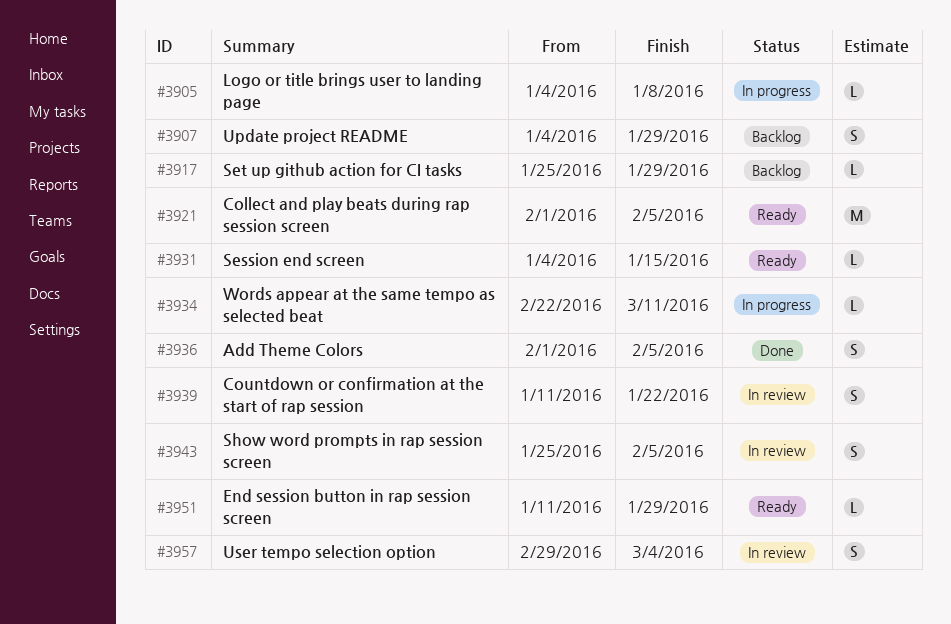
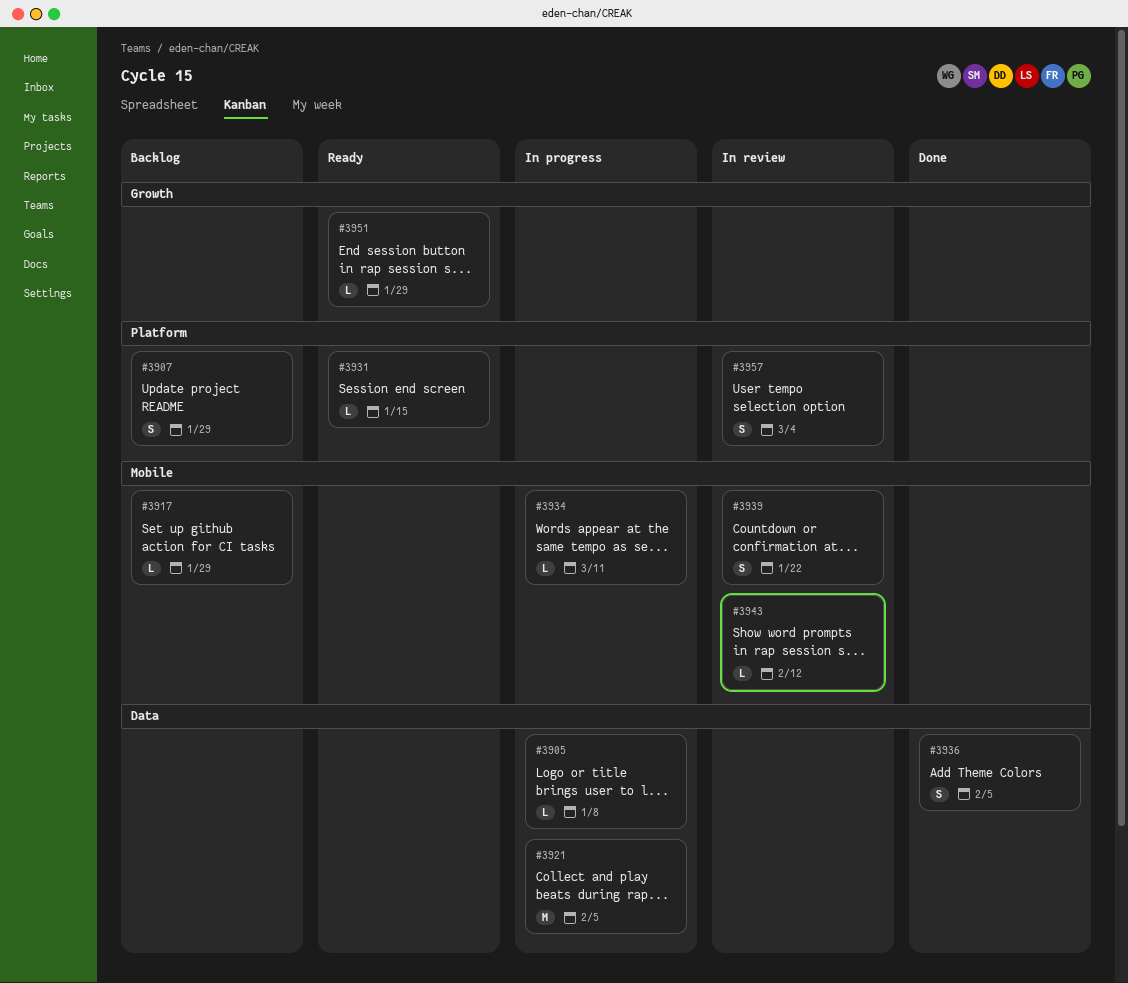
#3921, status: Ready -> In progress
#3943, estimate: S -> L
#3943, due: Feb 5 -> Feb 12

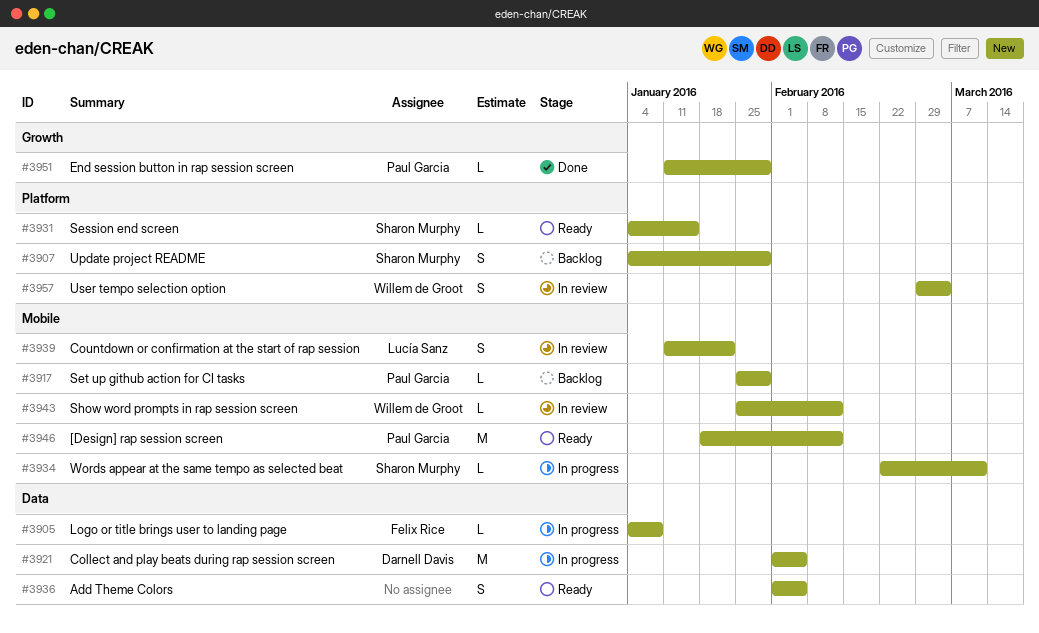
#3936, status: Done -> Ready
#3946: none -> present
#3951, status: Ready -> Done

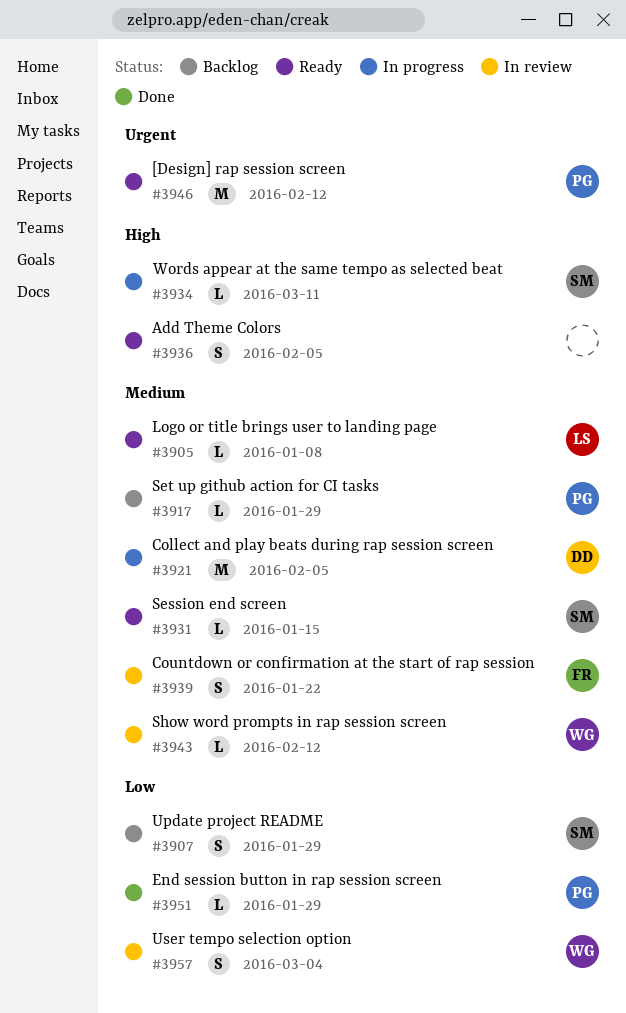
#3905, status: In progress -> Ready
#3905, owner: Felix Rice -> Lucía Sanz
#3939, owner: Lucía Sanz -> Felix Rice

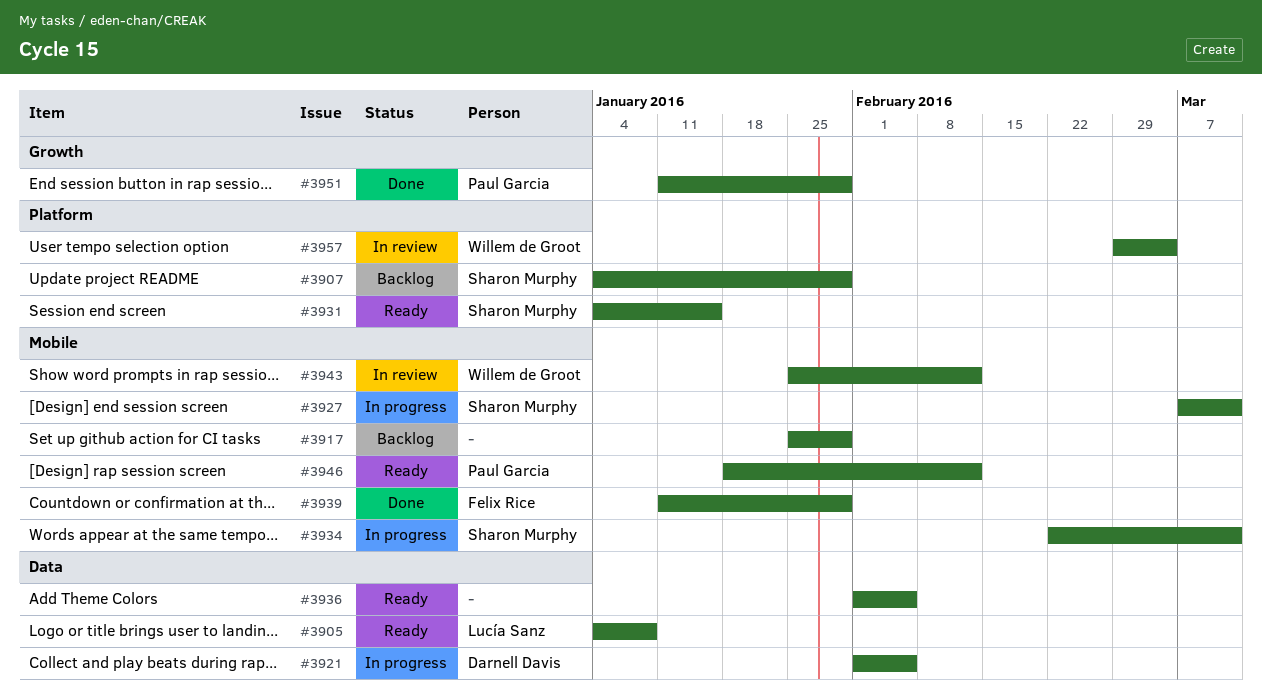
#3917, owner: Paul Garcia -> none
#3927: none -> present
#3939, status: In review -> Done
#3939, due: Jan 22 -> Jan 29

